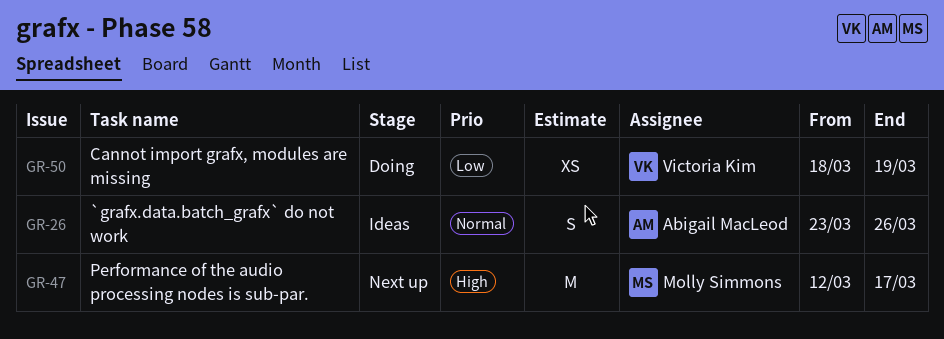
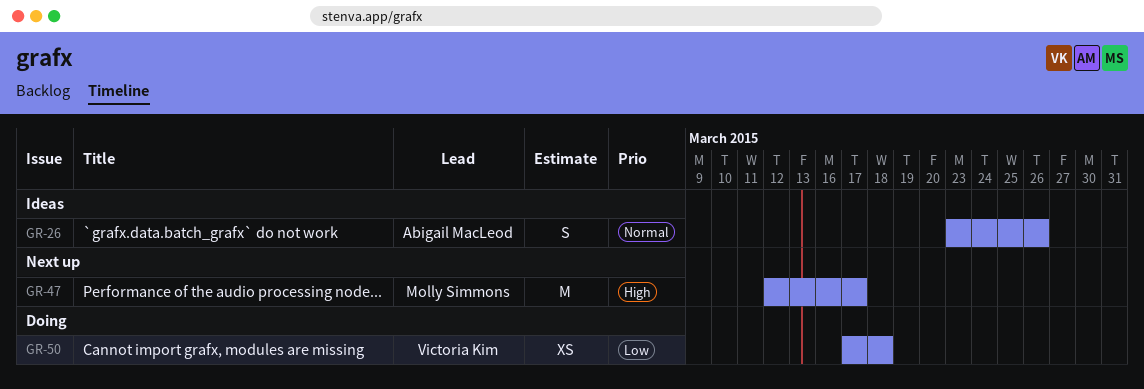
GR-50, start: Mar 18 -> Mar 17
GR-50, due: Mar 19 -> Mar 18

